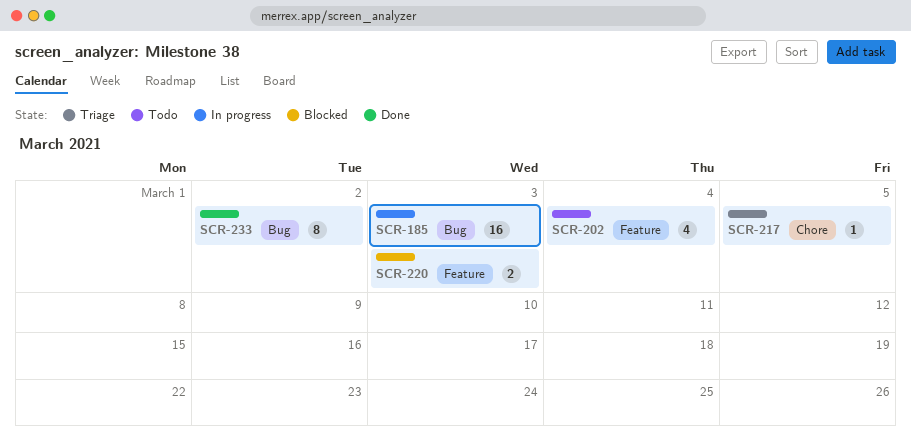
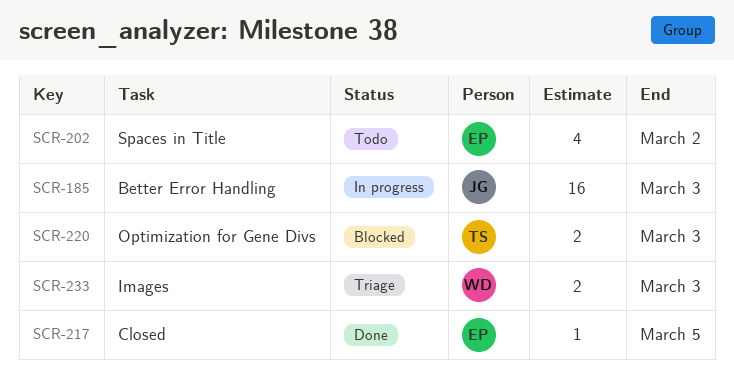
SCR-202, due: Mar 4 -> Mar 2
SCR-217, status: Triage -> Done
SCR-233, status: Done -> Triage
SCR-233, estimate: 8 -> 2
SCR-233, due: Mar 2 -> Mar 3

